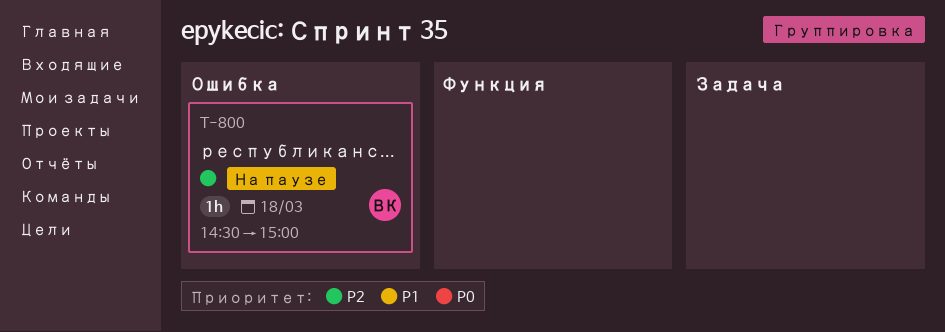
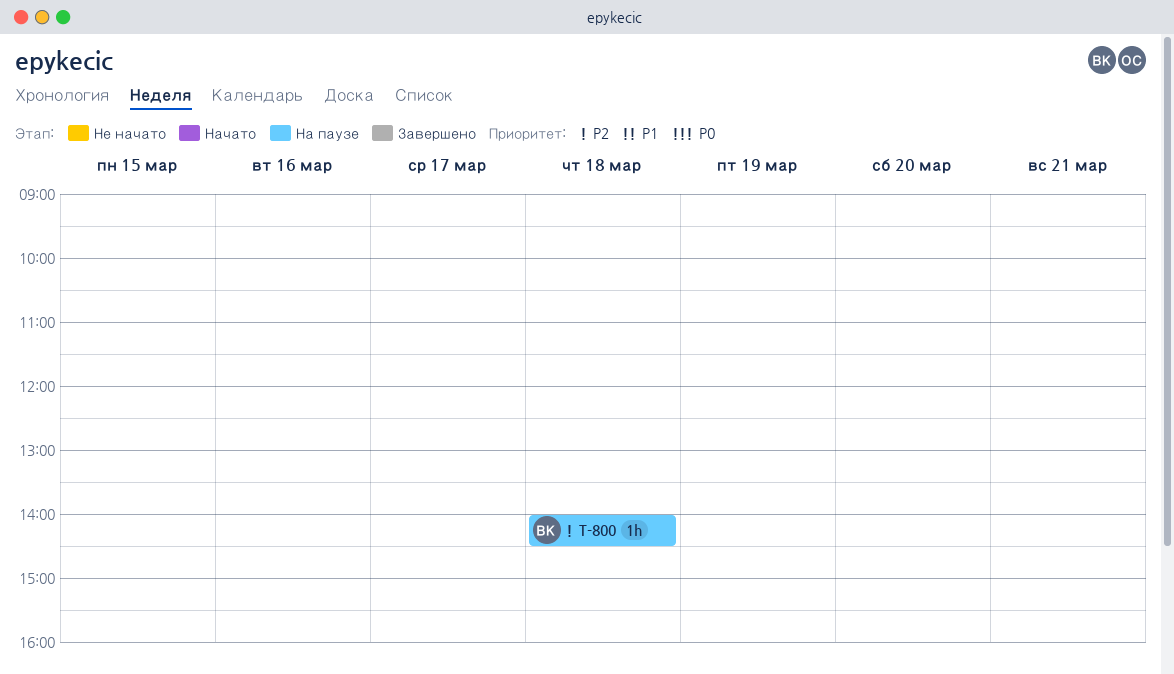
T-800, begins: 14:30 -> 14:00
T-800, ends: 15:00 -> 14:30

